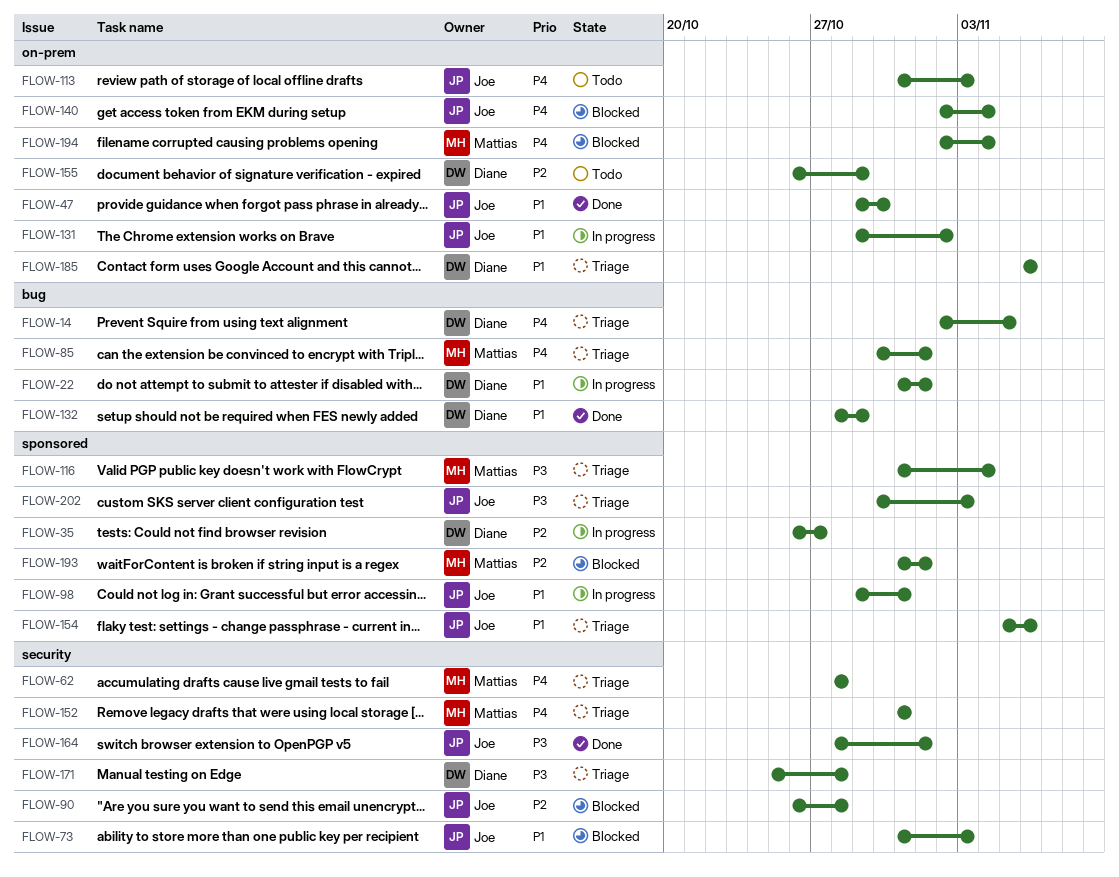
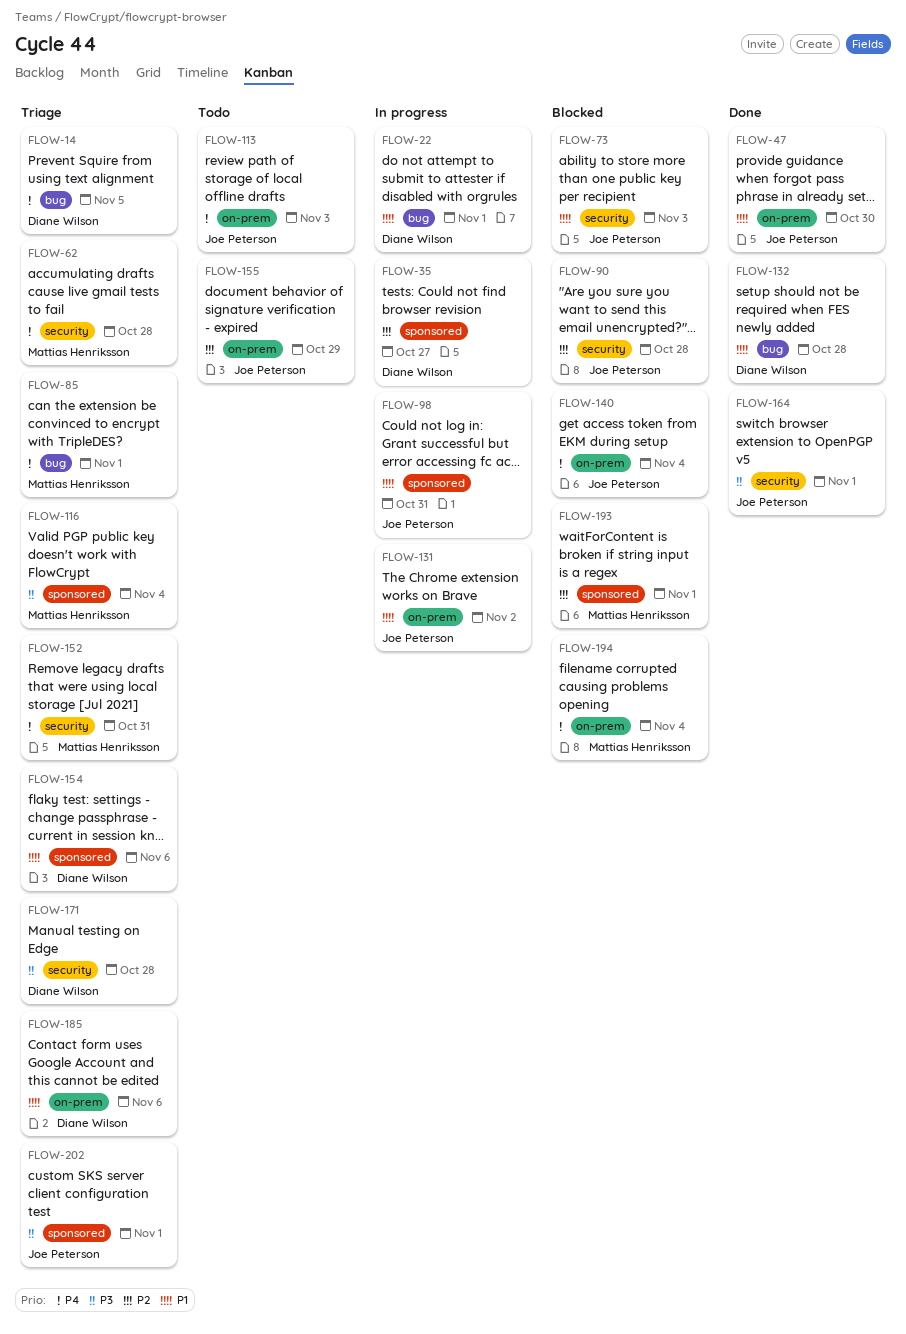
FLOW-132, due: Oct 29 -> Oct 28
FLOW-154, owner: Joe Peterson -> Diane Wilson
FLOW-155, owner: Diane Wilson -> Joe Peterson
FLOW-202, due: Nov 3 -> Nov 1

